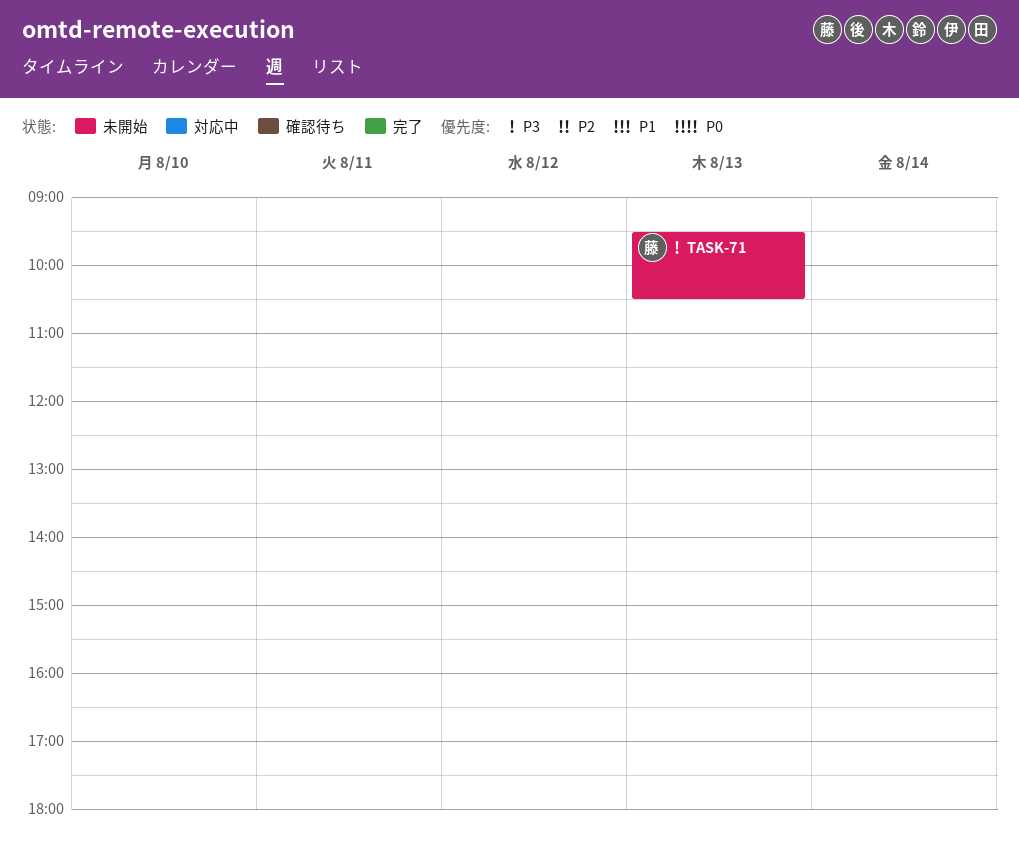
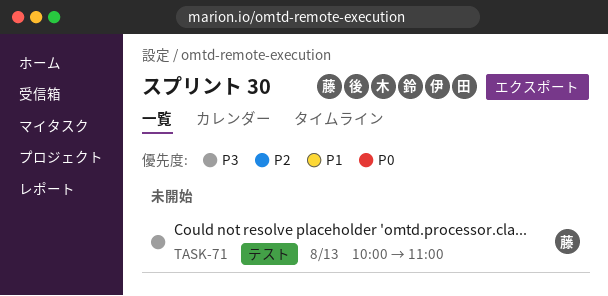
TASK-71, begins: 09:30 -> 10:00
TASK-71, ends: 10:30 -> 11:00

